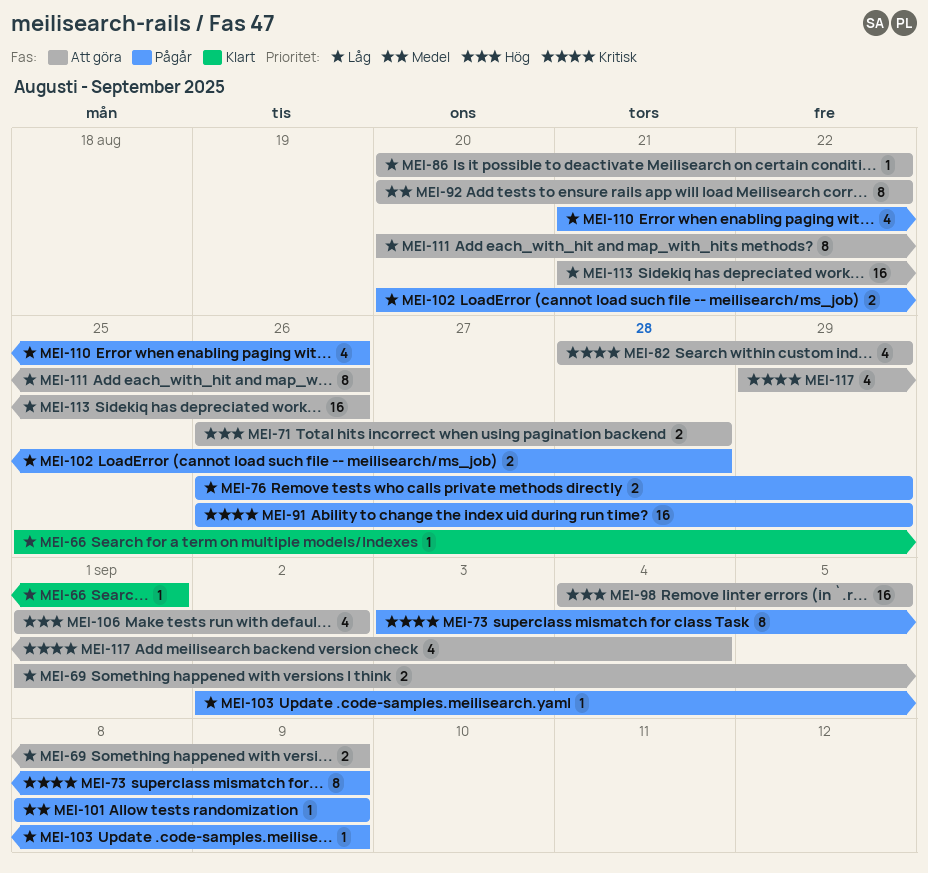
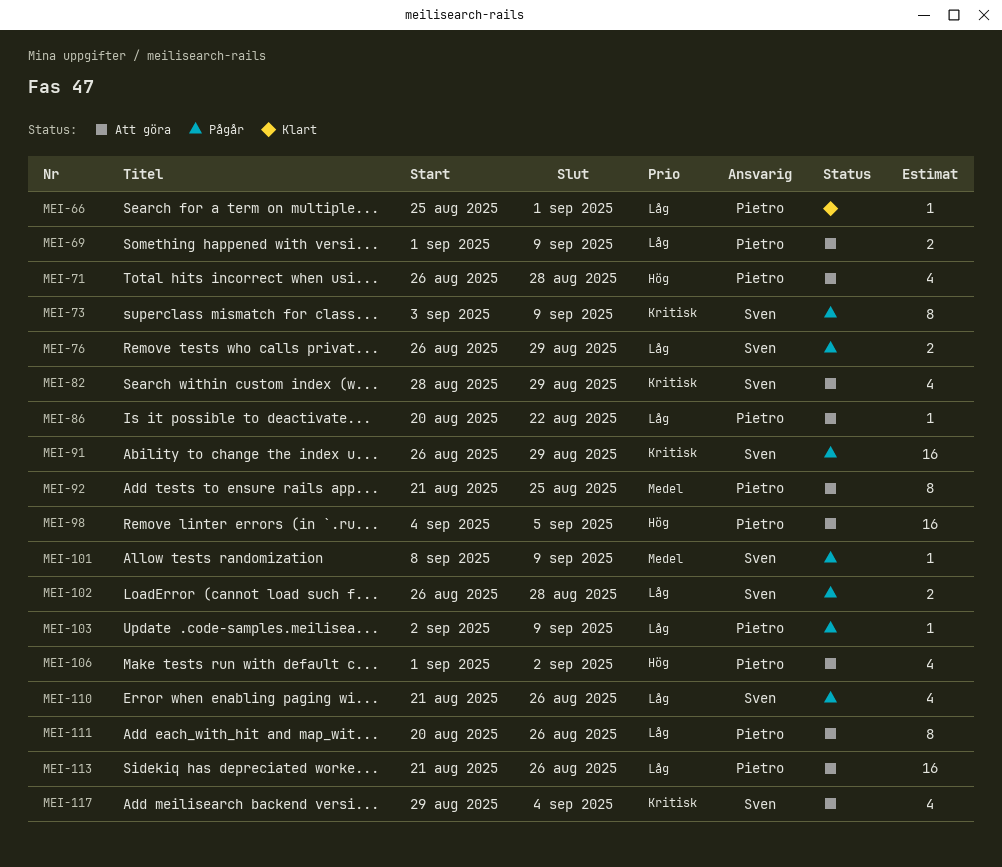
MEI-71, estimate: 2 -> 4
MEI-92, start: Aug 20 -> Aug 21
MEI-92, due: Aug 22 -> Aug 25
MEI-102, start: Aug 20 -> Aug 26

